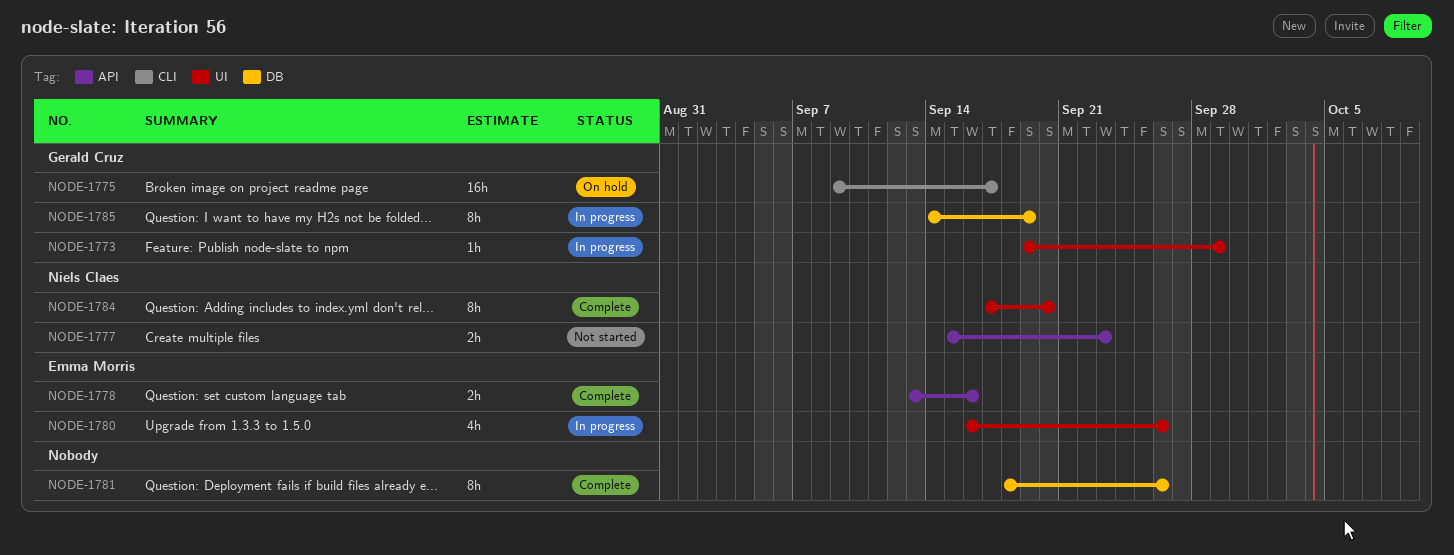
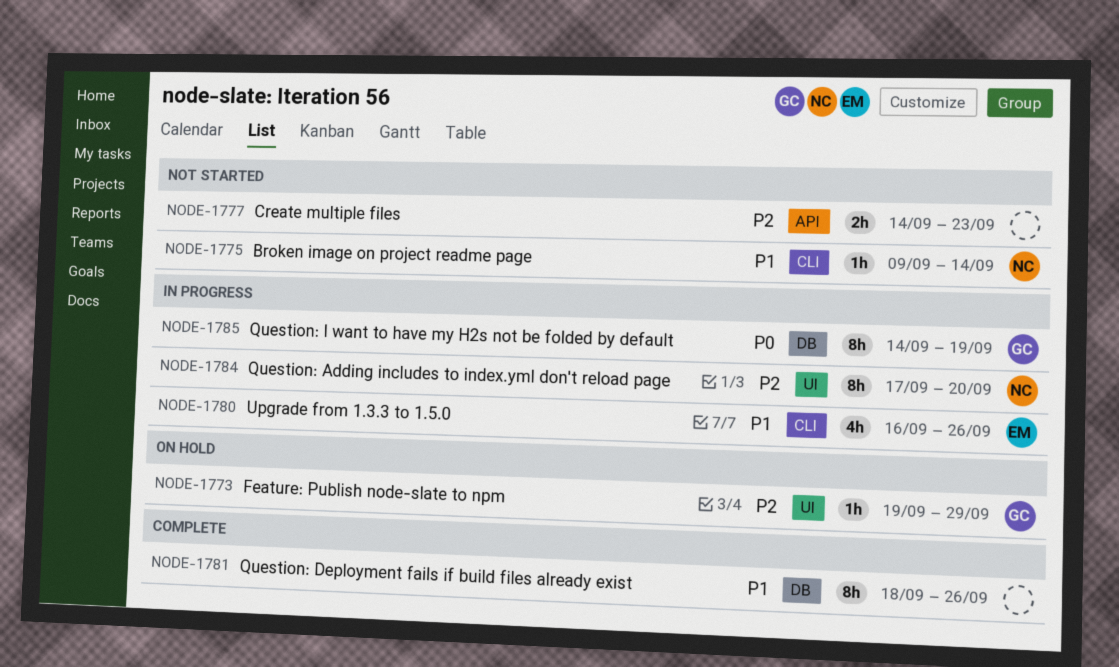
NODE-1773, status: In progress -> On hold
NODE-1775, status: On hold -> Not started
NODE-1775, owner: Gerald Cruz -> Niels Claes
NODE-1775, estimate: 16h -> 1h
NODE-1775, due: Sep 17 -> Sep 14
NODE-1777, owner: Niels Claes -> none
NODE-1777, start: Sep 15 -> Sep 14
NODE-1778: present -> none
NODE-1780, label: UI -> CLI
NODE-1784, status: Complete -> In progress

